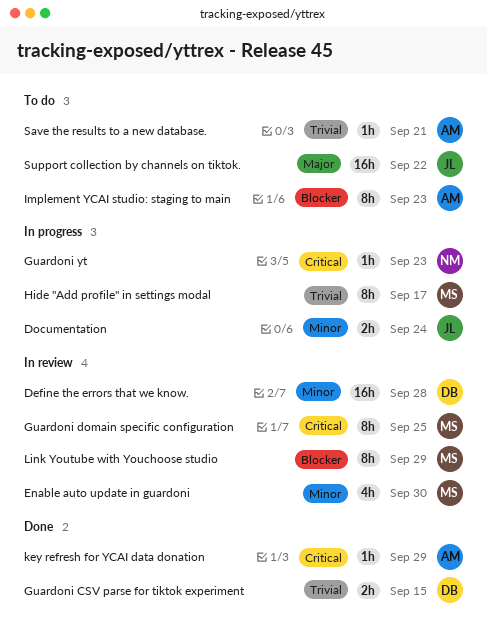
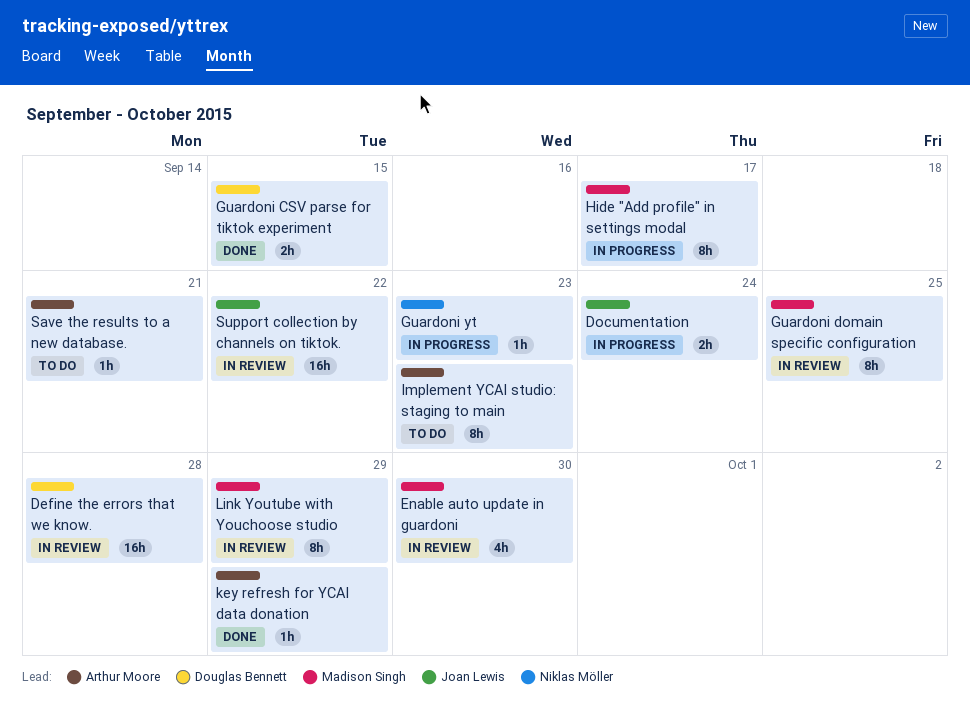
Support collection by channels on tiktok., status: To do -> In review

